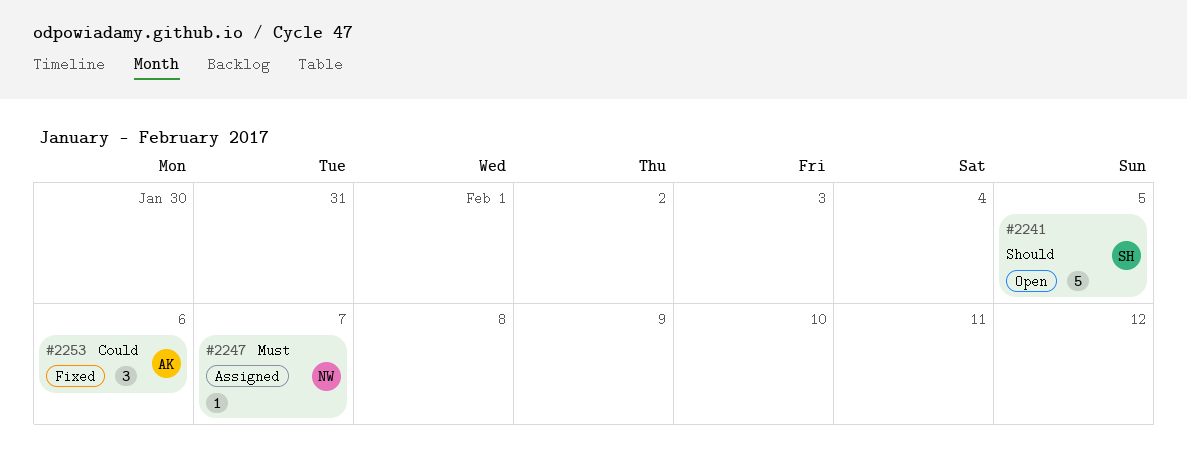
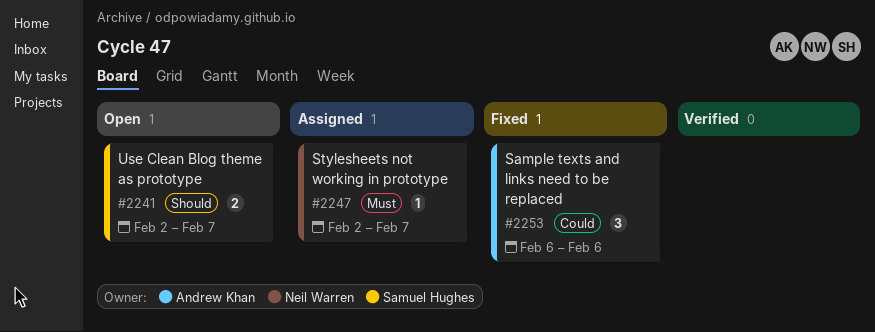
#2241, estimate: 5 -> 2
#2241, due: Feb 5 -> Feb 7

